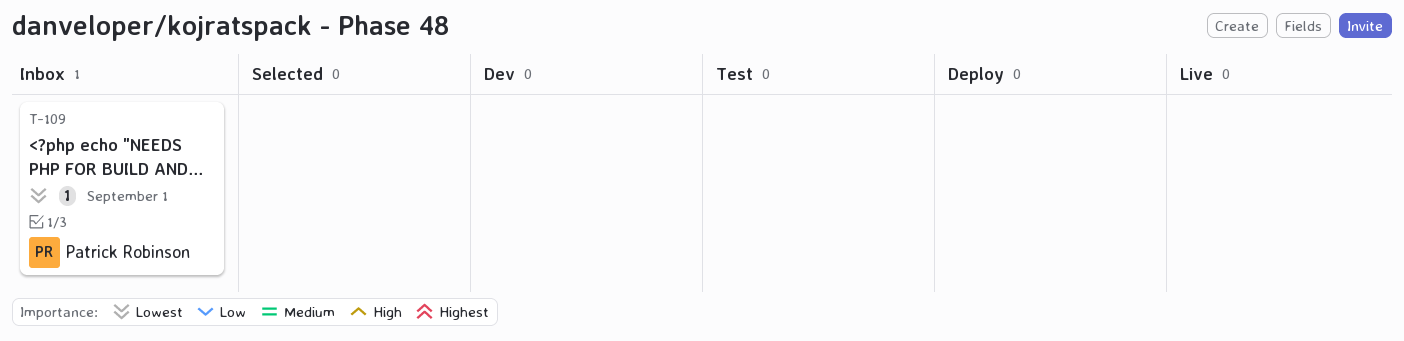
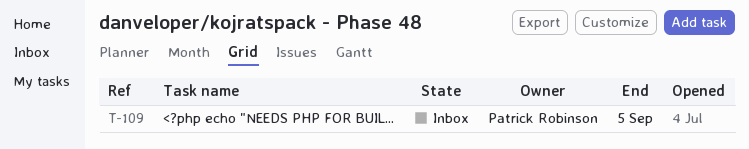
T-109, due: Sep 1 -> Sep 5

